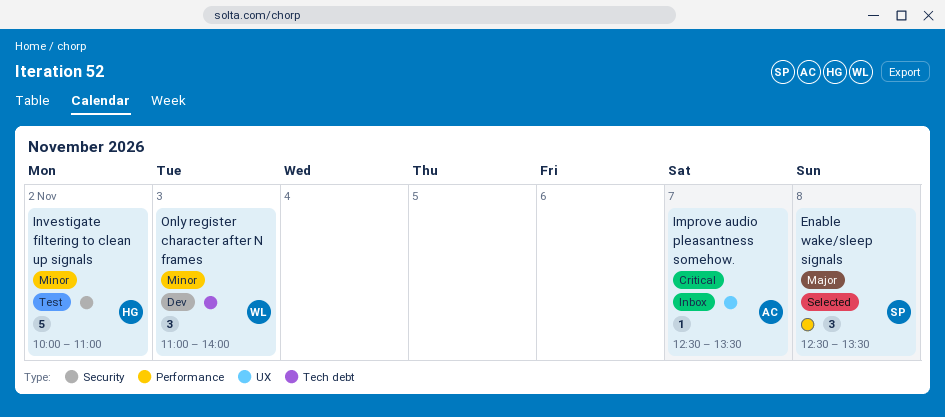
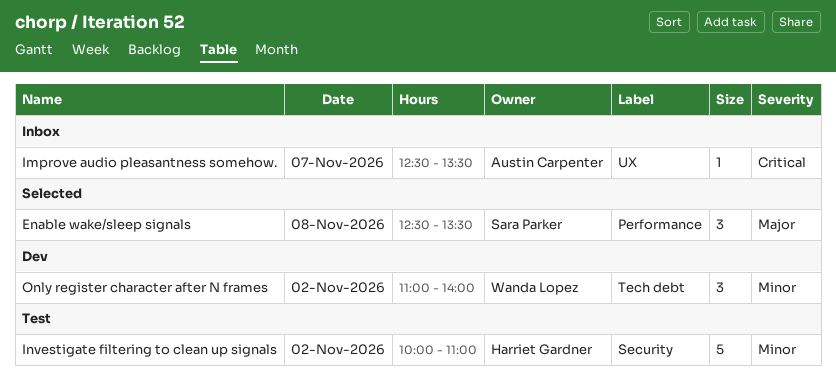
Only register character after N frames, day: Nov 3 -> Nov 2

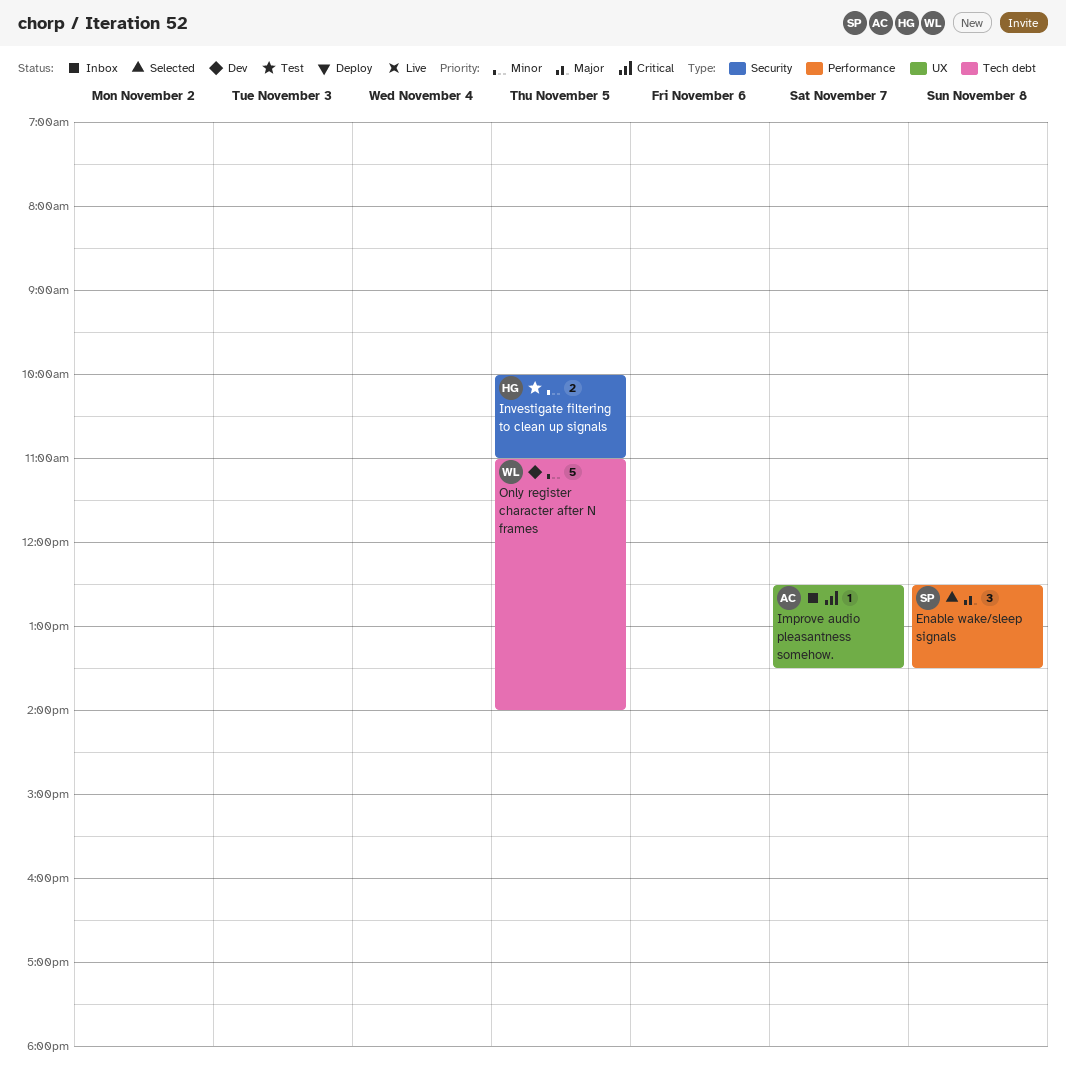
Investigate filtering to clean up signals, estimate: 5 -> 2
Investigate filtering to clean up signals, day: Nov 2 -> Nov 5
Only register character after N frames, estimate: 3 -> 5
Only register character after N frames, day: Nov 2 -> Nov 5

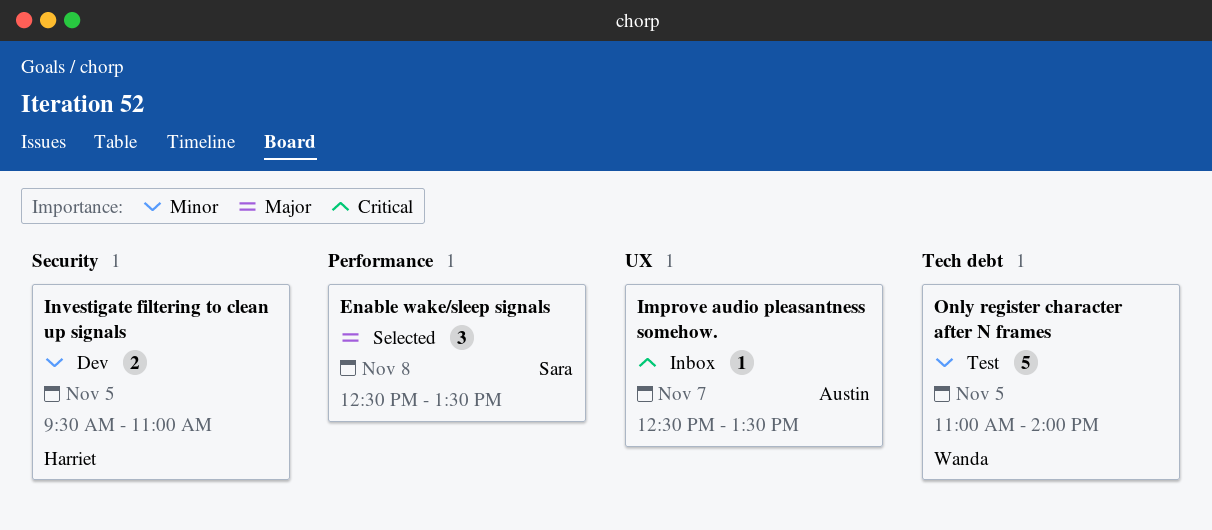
Investigate filtering to clean up signals, status: Test -> Dev
Investigate filtering to clean up signals, begins: 10:00 -> 09:30
Only register character after N frames, status: Dev -> Test

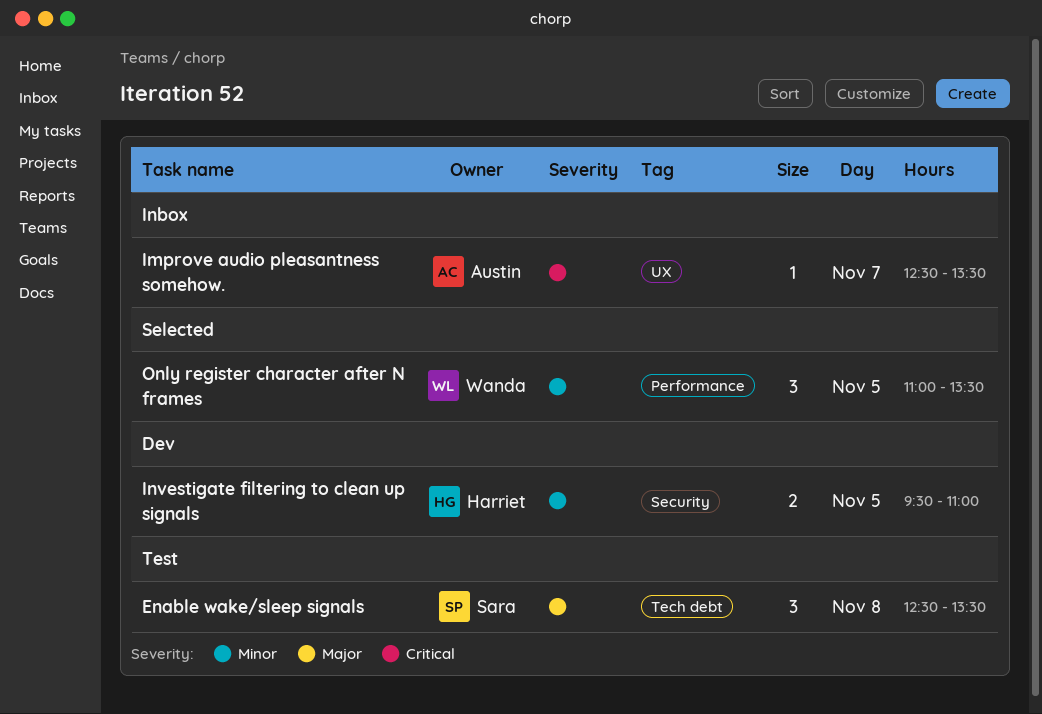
Enable wake/sleep signals, status: Selected -> Test
Enable wake/sleep signals, label: Performance -> Tech debt
Only register character after N frames, status: Test -> Selected
Only register character after N frames, label: Tech debt -> Performance
Only register character after N frames, estimate: 5 -> 3
Only register character after N frames, ends: 14:00 -> 13:30

